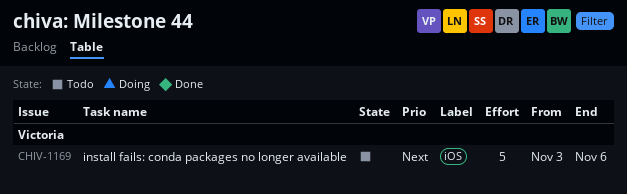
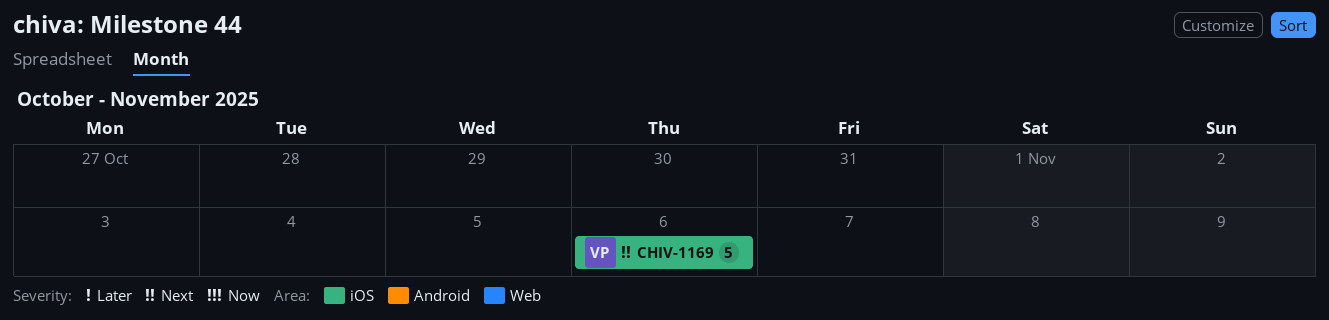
CHIV-1169, start: Nov 3 -> Nov 6

